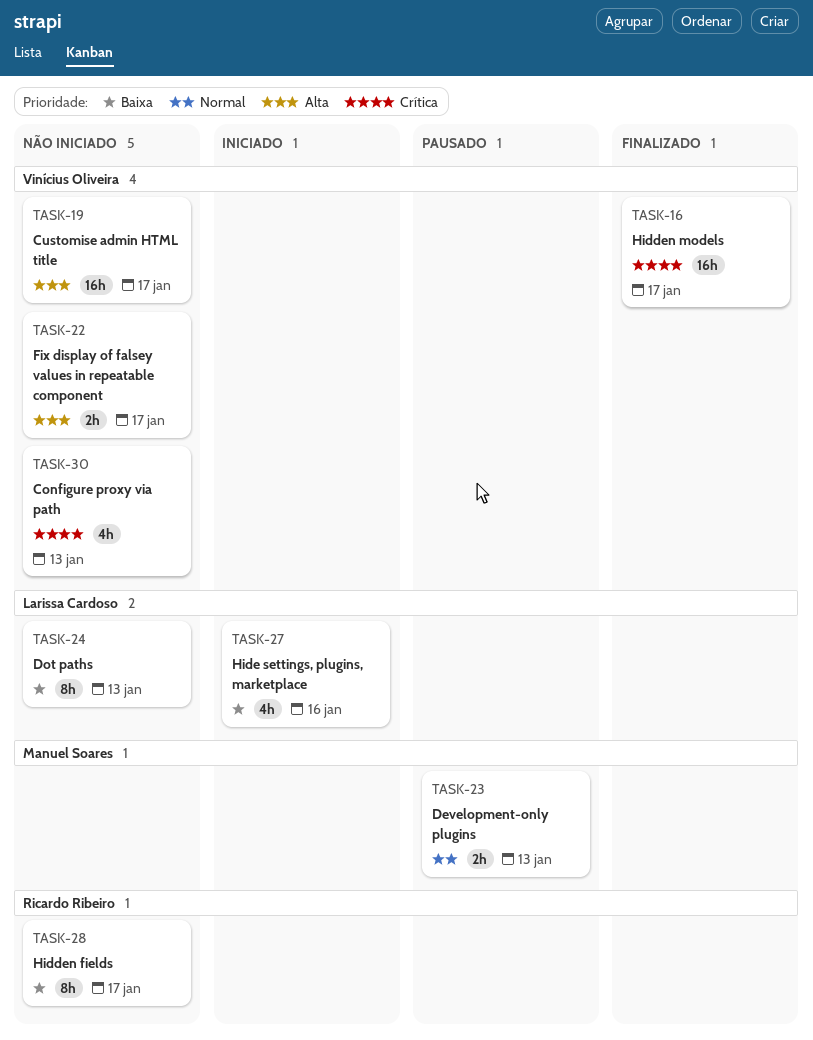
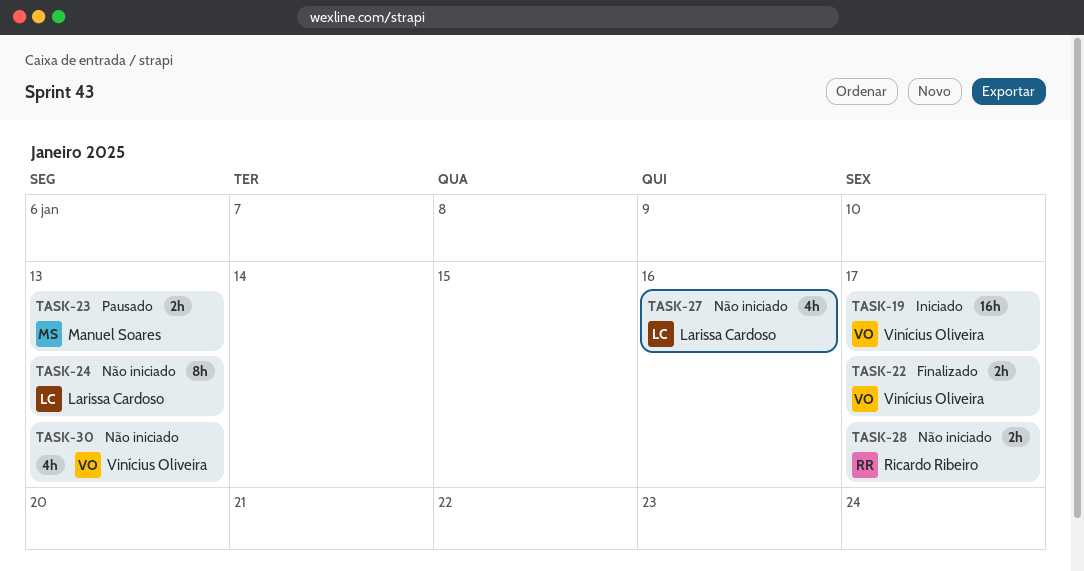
TASK-16: present -> none
TASK-19, status: Não iniciado -> Iniciado
TASK-22, status: Não iniciado -> Finalizado
TASK-27, status: Iniciado -> Não iniciado
TASK-28, estimate: 8h -> 2h

